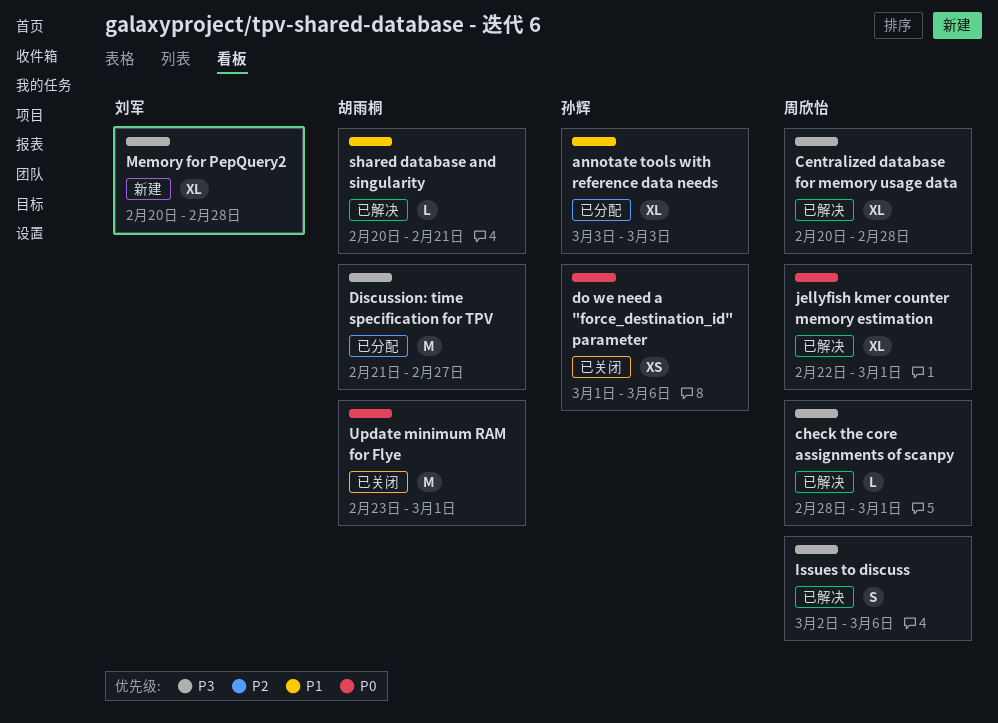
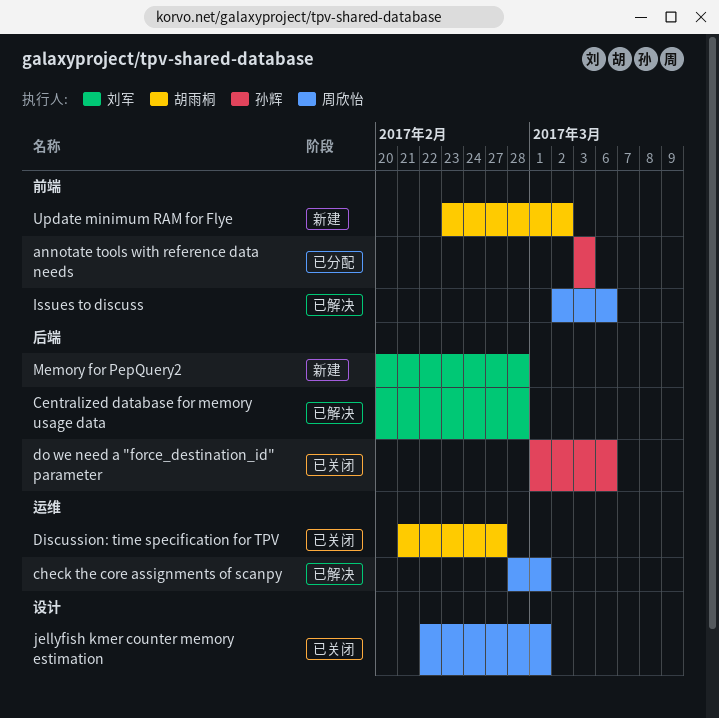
Centralized database for memory usage data, owner: 周欣怡 -> 刘军
Discussion: time specification for TPV, status: 已分配 -> 已关闭
jellyfish kmer counter memory estimation, status: 已解决 -> 已关闭
shared database and singularity: present -> none
Update minimum RAM for Flye, status: 已关闭 -> 新建
Update minimum RAM for Flye, due: Mar 1 -> Mar 2

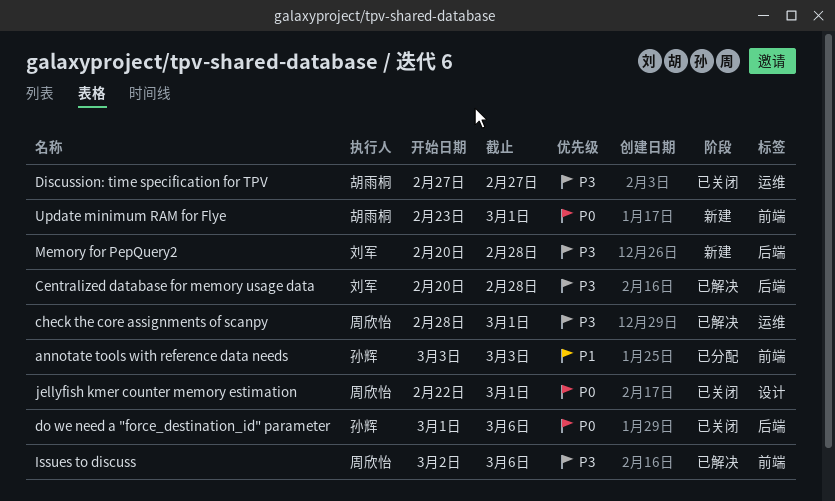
Discussion: time specification for TPV, start: Feb 21 -> Feb 27
Update minimum RAM for Flye, due: Mar 2 -> Mar 1

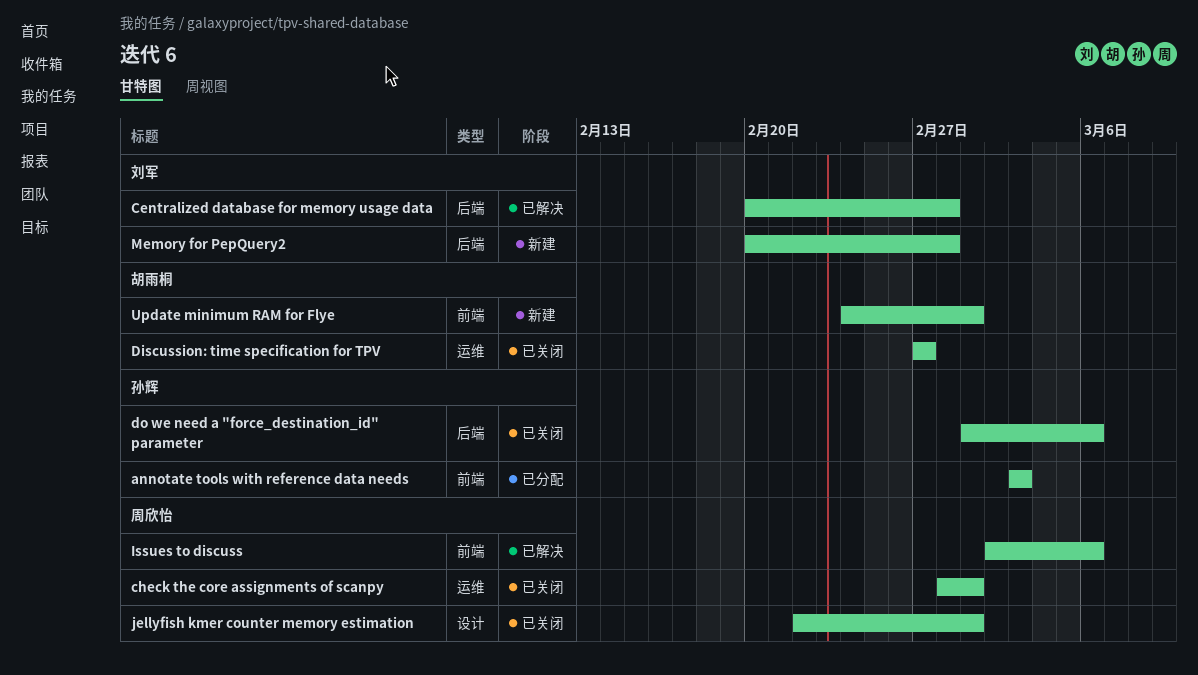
check the core assignments of scanpy, status: 已解决 -> 已关闭
Update minimum RAM for Flye, start: Feb 23 -> Feb 24

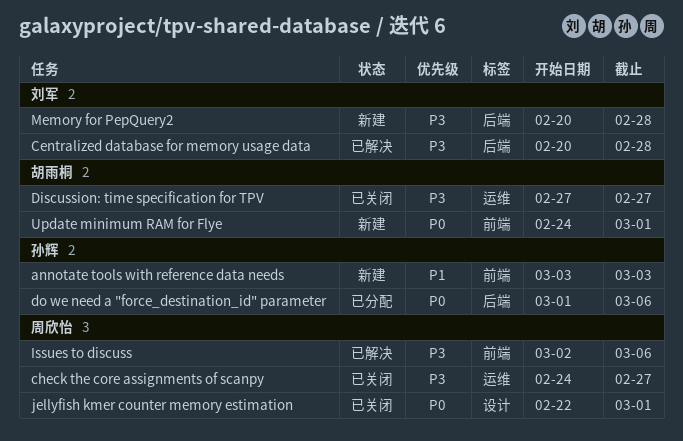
annotate tools with reference data needs, status: 已分配 -> 新建
check the core assignments of scanpy, start: Feb 28 -> Feb 24
check the core assignments of scanpy, due: Mar 1 -> Feb 27
do we need a "force_destination_id" parameter, status: 已关闭 -> 已分配

